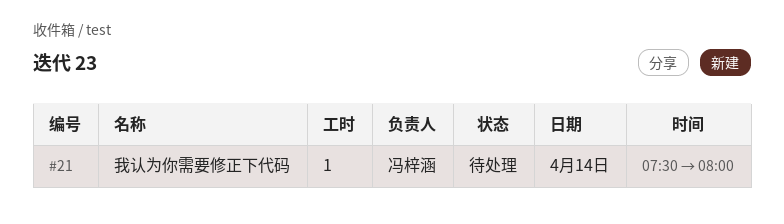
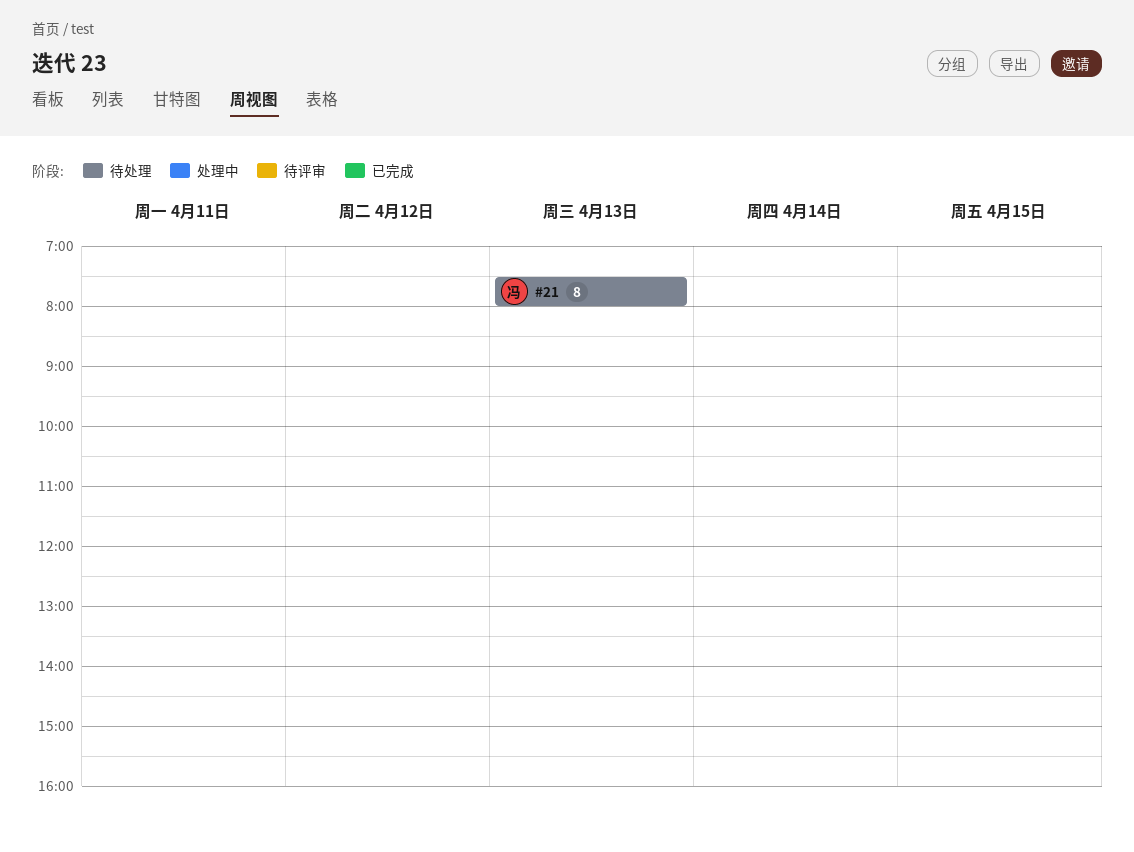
#21, estimate: 1 -> 8
#21, day: Apr 14 -> Apr 13

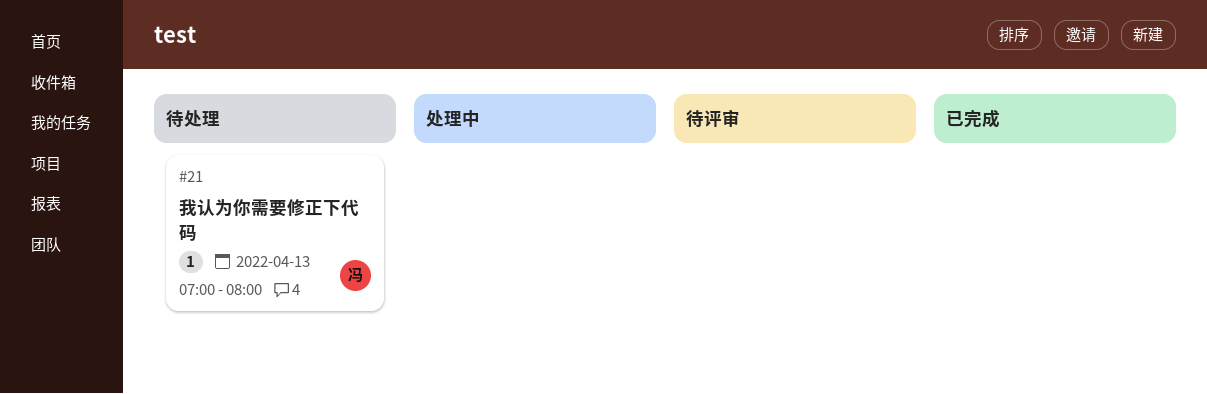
#21, estimate: 8 -> 1
#21, begins: 07:30 -> 07:00

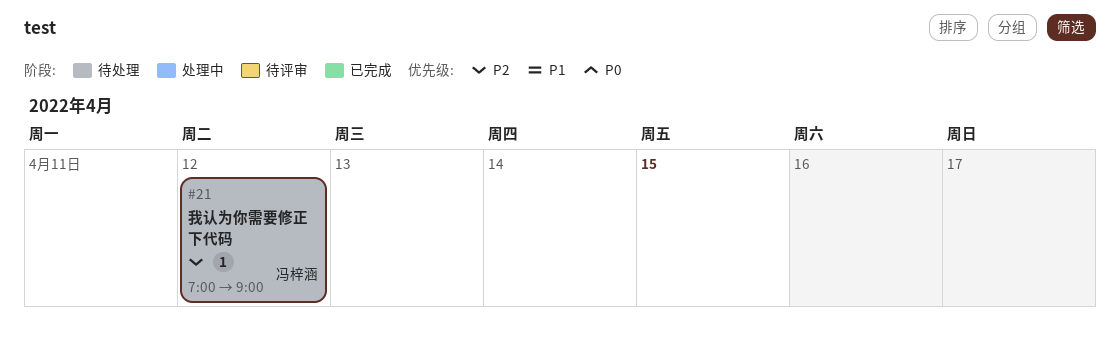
#21, day: Apr 13 -> Apr 12
#21, ends: 08:00 -> 09:00

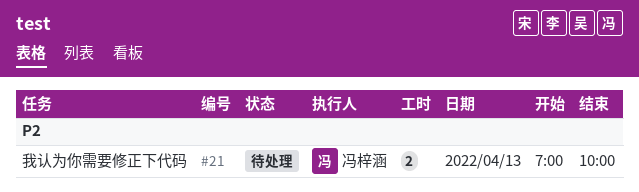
#21, estimate: 1 -> 2
#21, day: Apr 12 -> Apr 13
#21, ends: 09:00 -> 10:00

